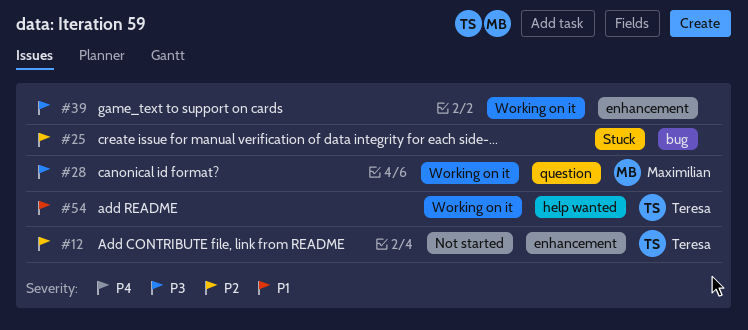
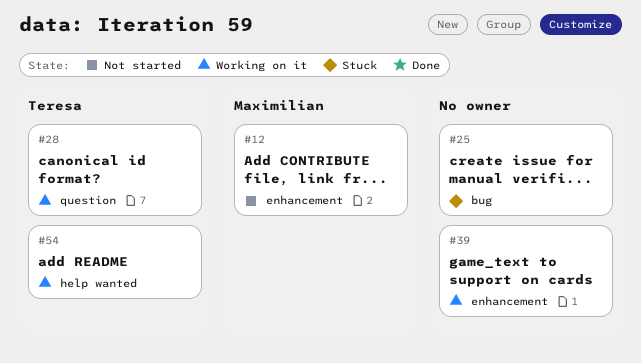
#12, owner: Teresa -> Maximilian
#28, owner: Maximilian -> Teresa

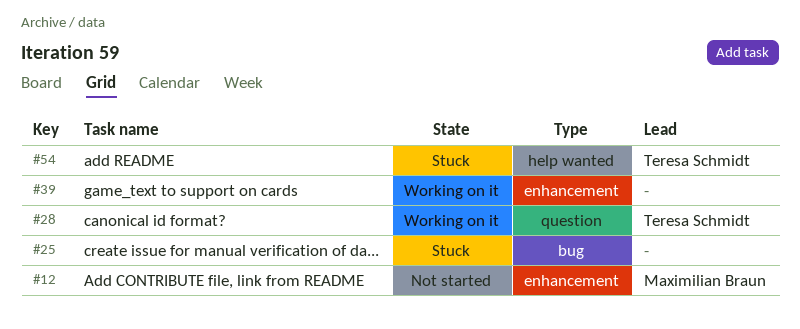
#54, status: Working on it -> Stuck

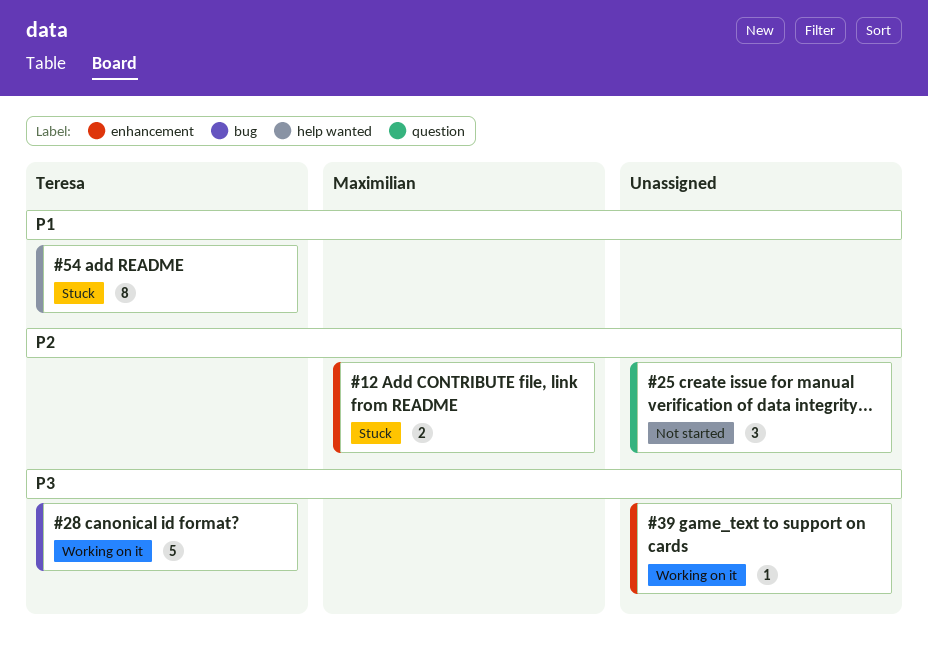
#12, status: Not started -> Stuck
#25, status: Stuck -> Not started
#25, label: bug -> question
#28, label: question -> bug

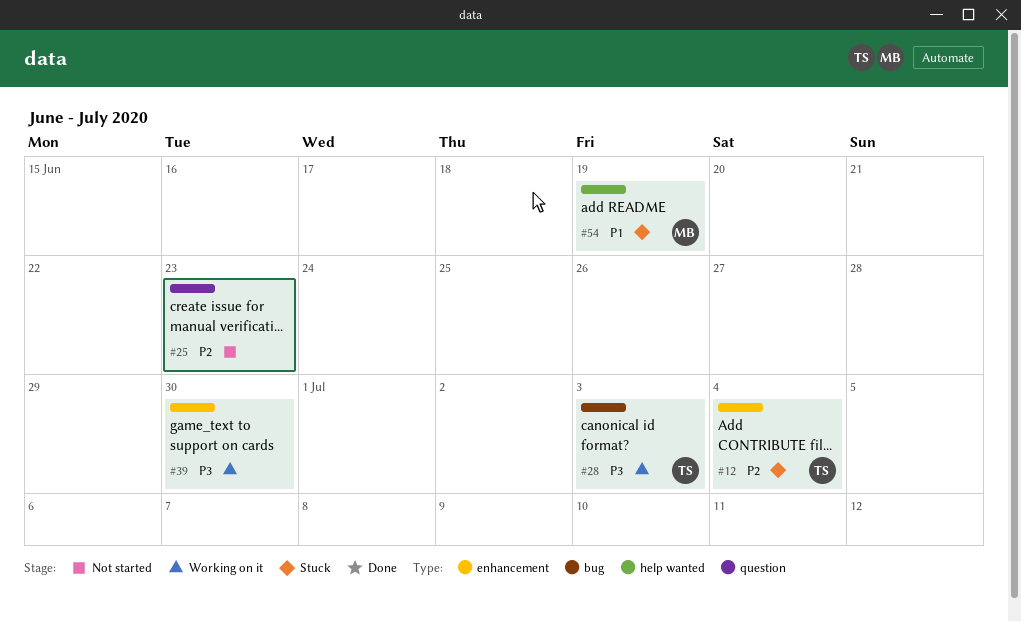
#12, owner: Maximilian -> Teresa
#54, owner: Teresa -> Maximilian

